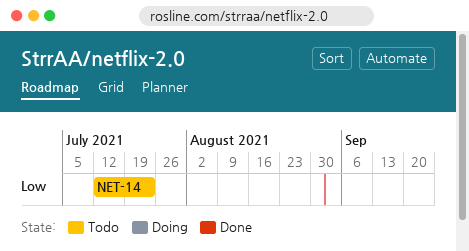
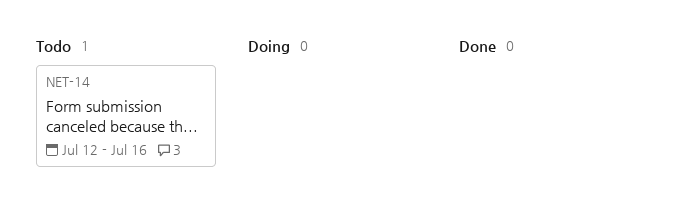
NET-14, due: Jul 23 -> Jul 16

